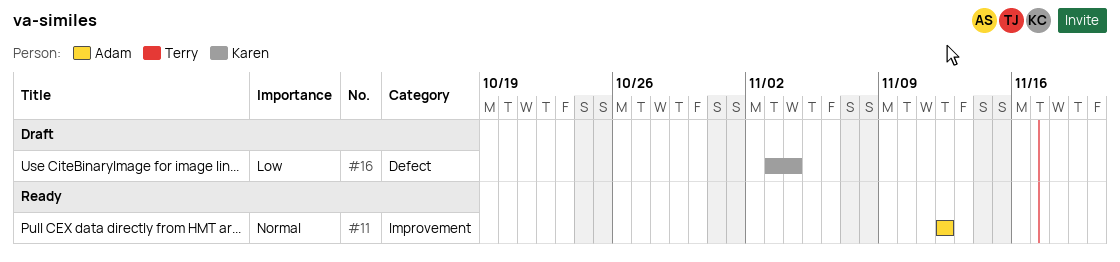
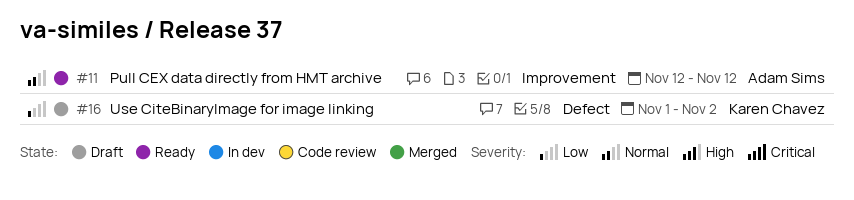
#16, start: Nov 3 -> Nov 1
#16, due: Nov 4 -> Nov 2

